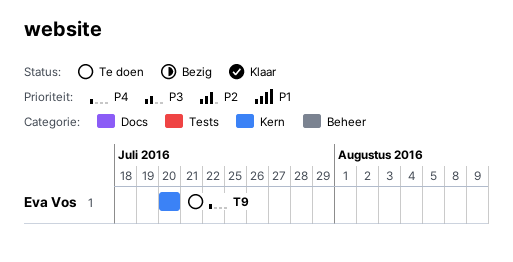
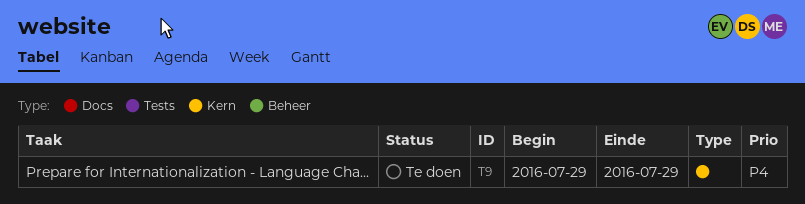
T9, start: Jul 20 -> Jul 29
T9, due: Jul 20 -> Jul 29

